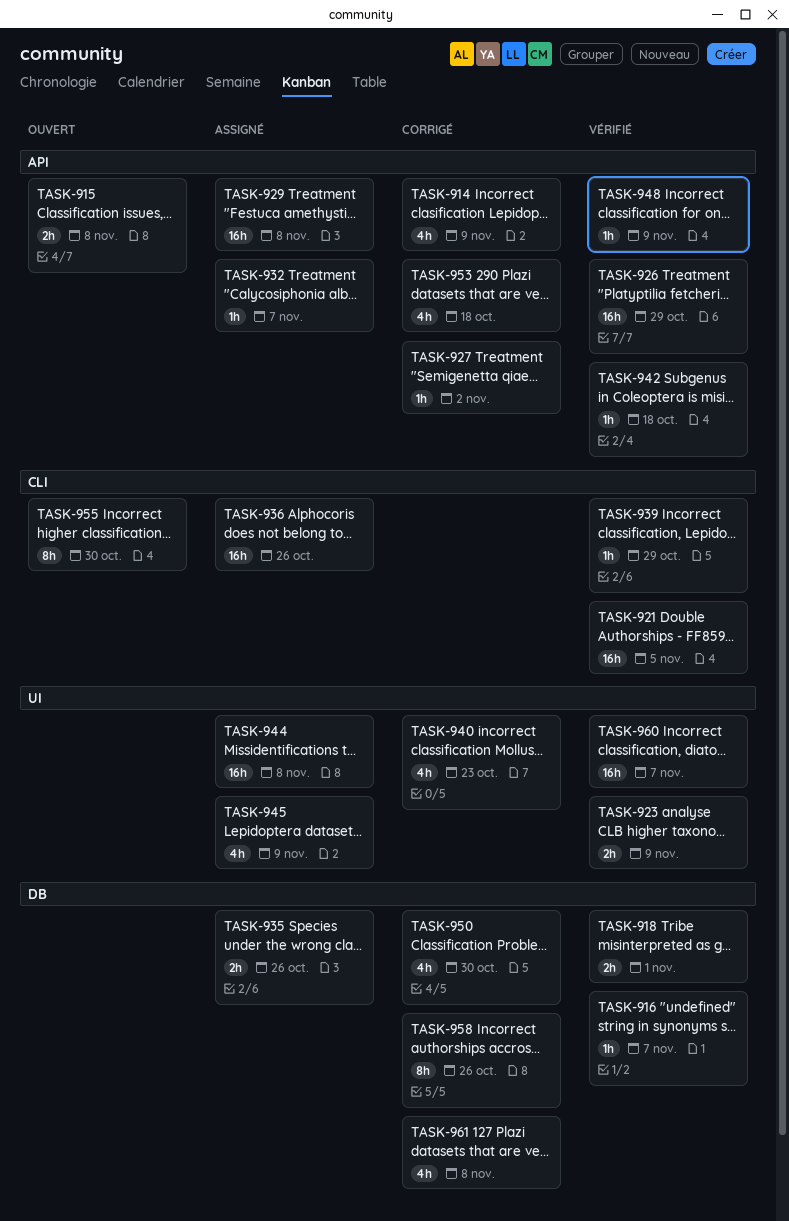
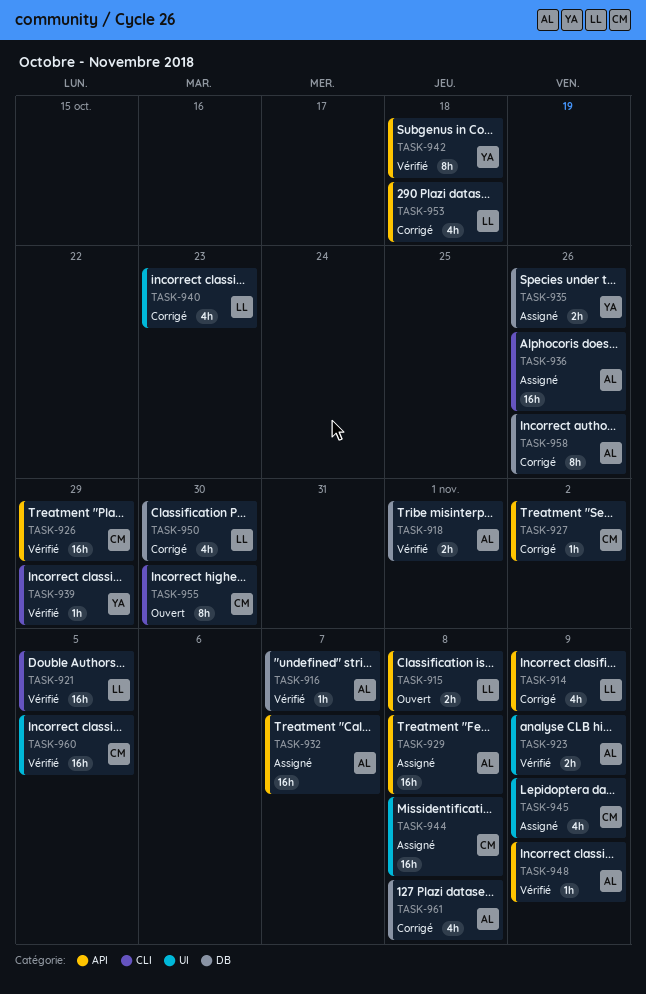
TASK-932, estimate: 1h -> 16h
TASK-942, estimate: 1h -> 8h
TASK-960, due: Nov 7 -> Nov 5

